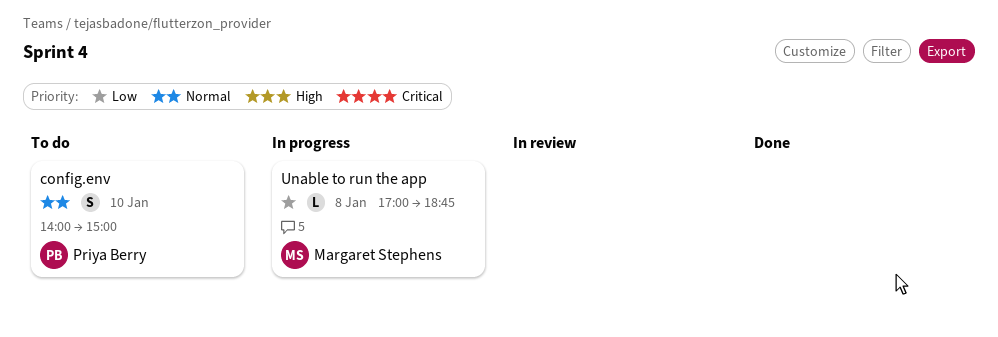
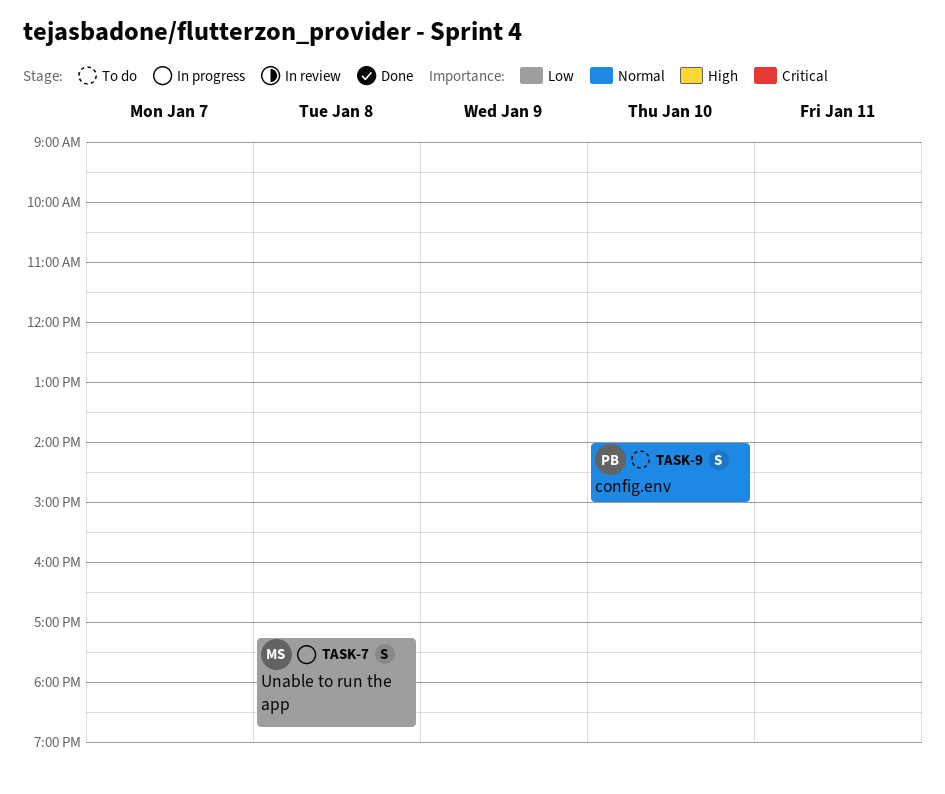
Unable to run the app, estimate: L -> S
Unable to run the app, begins: 17:00 -> 17:15

